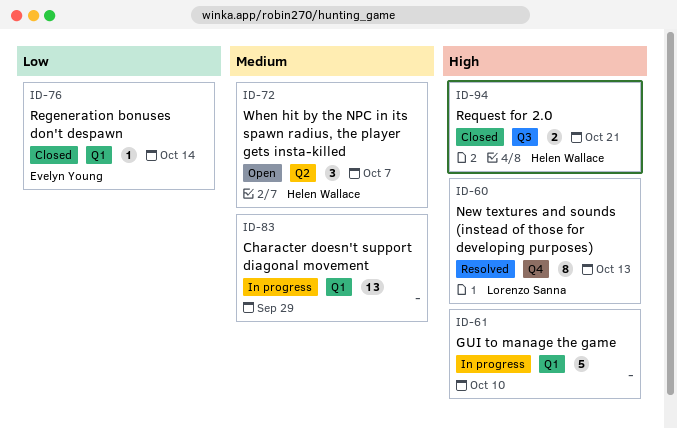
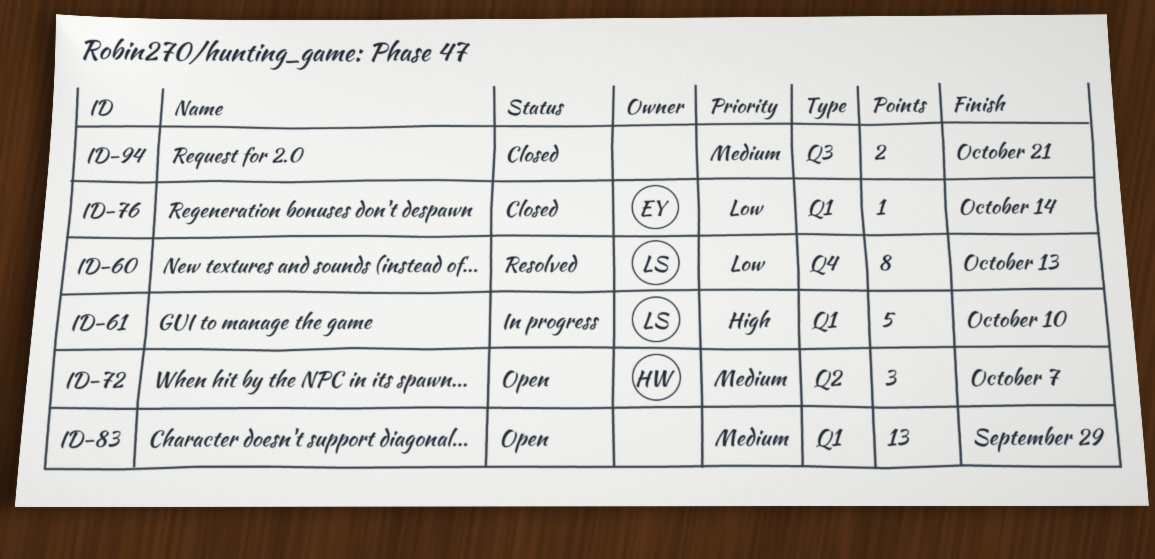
ID-60, priority: High -> Low
ID-61, owner: none -> Lorenzo Sanna
ID-83, status: In progress -> Open
ID-94, owner: Helen Wallace -> none
ID-94, priority: High -> Medium

